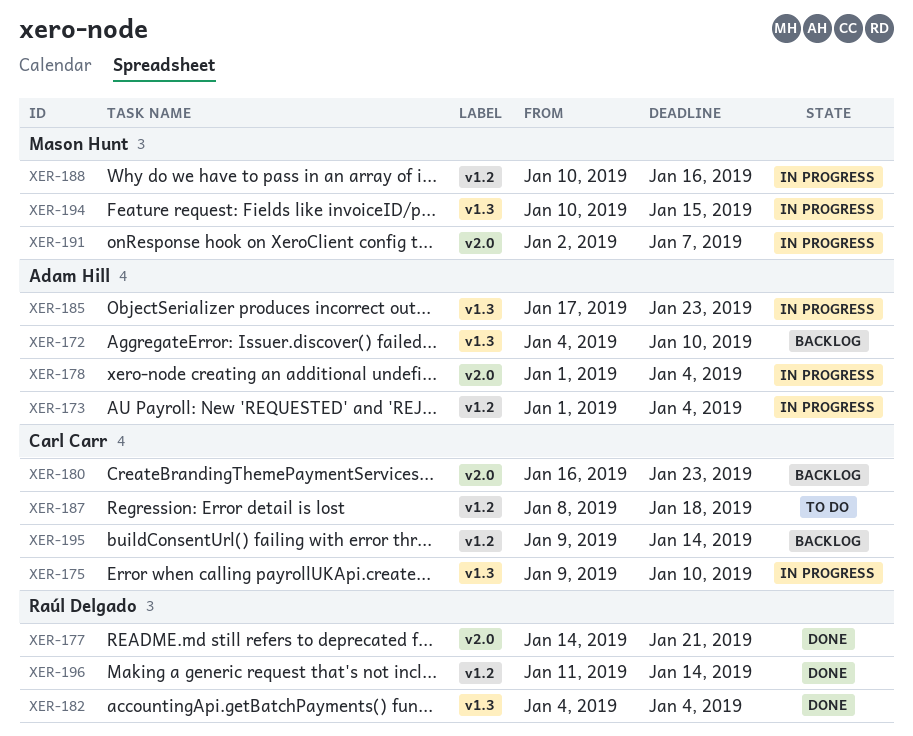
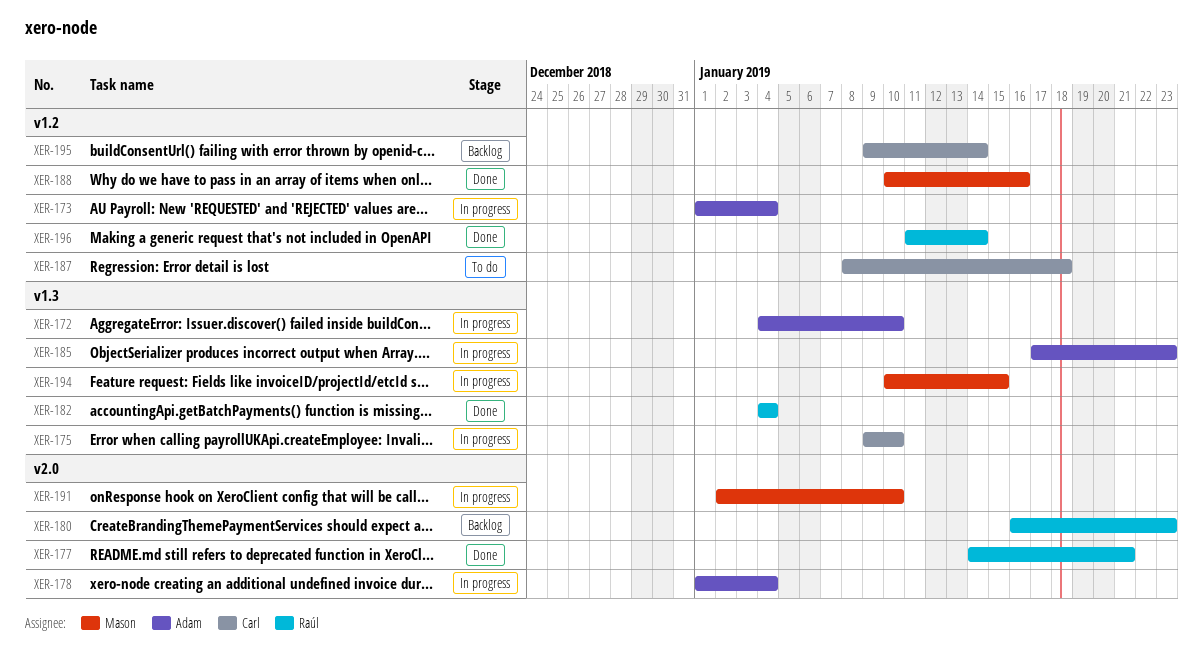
XER-172, status: Backlog -> In progress
XER-180, owner: Carl Carr -> Raúl Delgado
XER-188, status: In progress -> Done
XER-191, due: Jan 7 -> Jan 10

